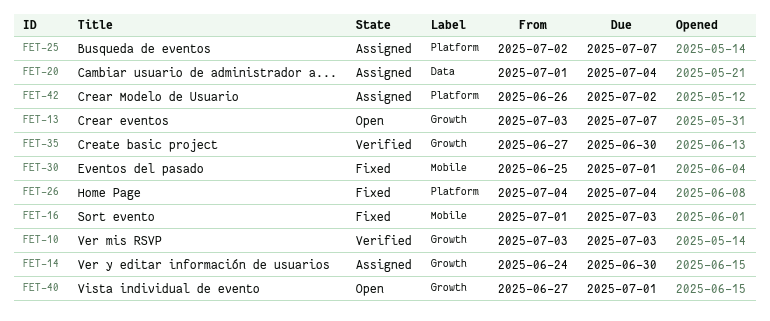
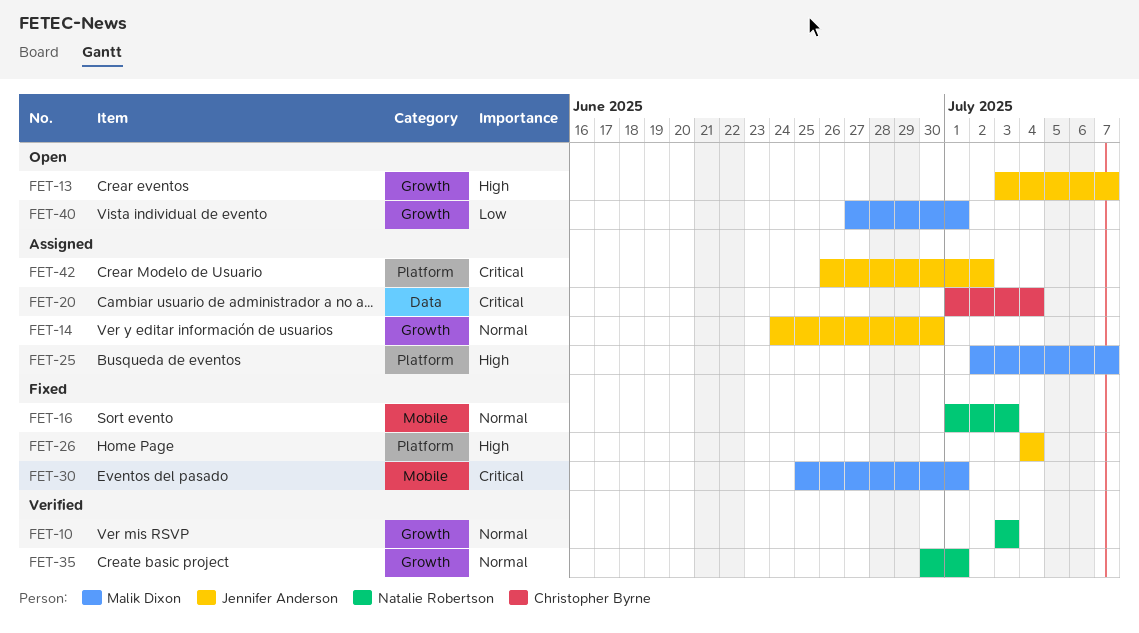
FET-35, start: Jun 27 -> Jun 30
FET-35, due: Jun 30 -> Jul 1

